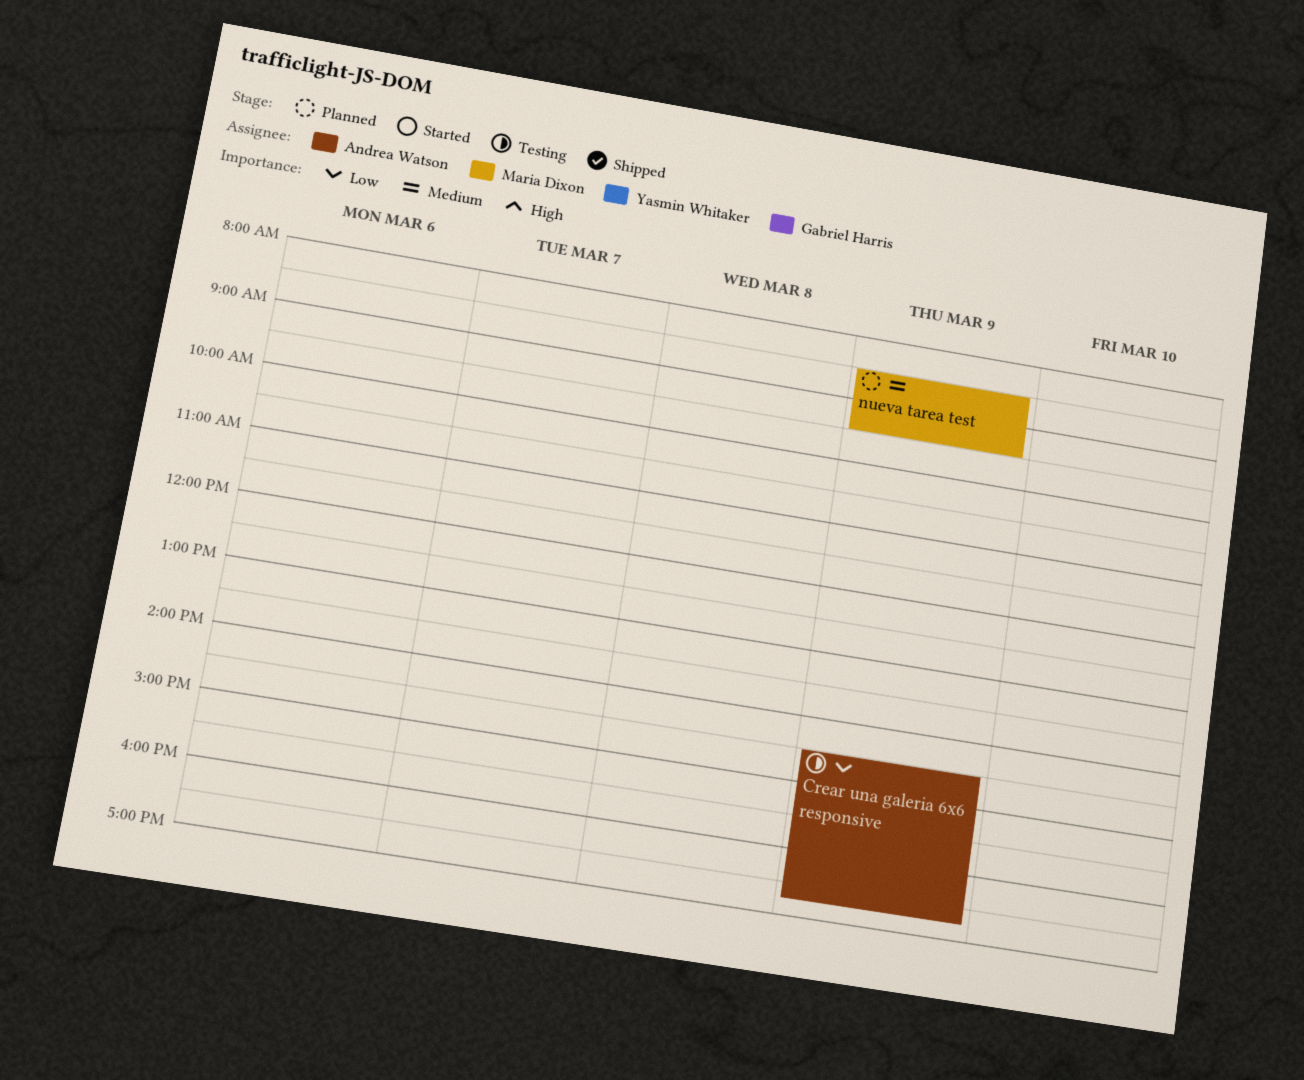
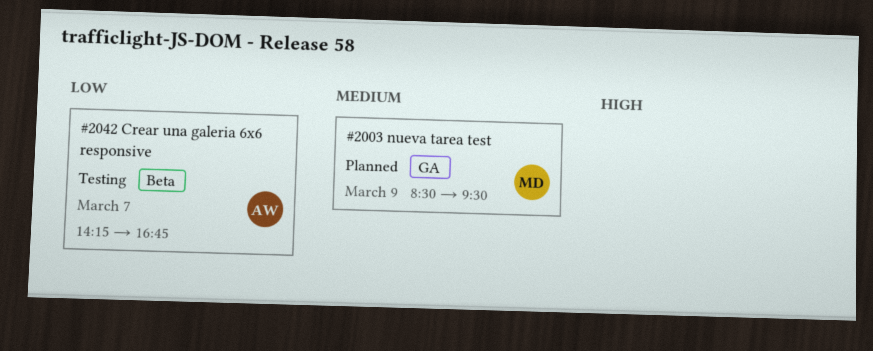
Crear una galeria 6x6 responsive, day: Mar 9 -> Mar 7
Crear una galeria 6x6 responsive, begins: 14:30 -> 14:15

